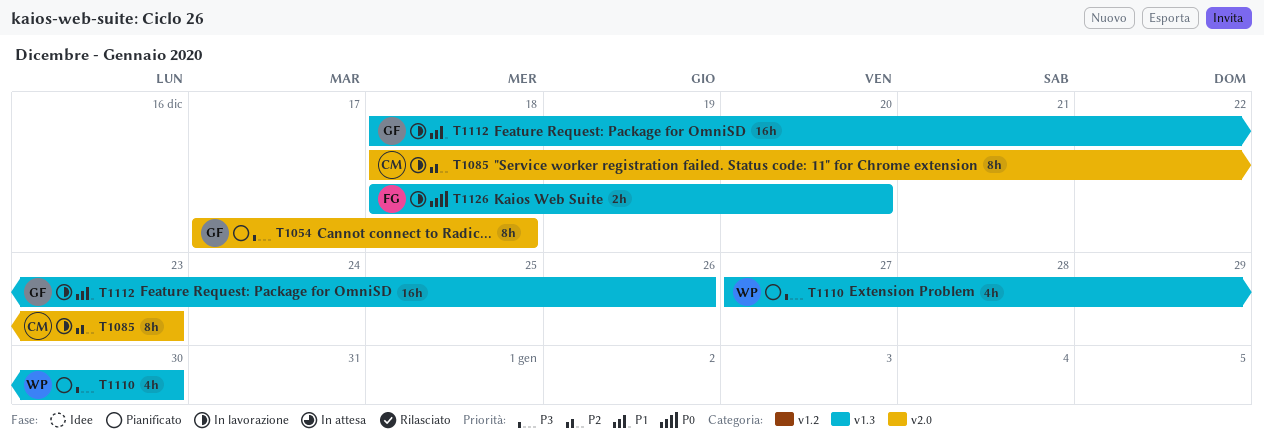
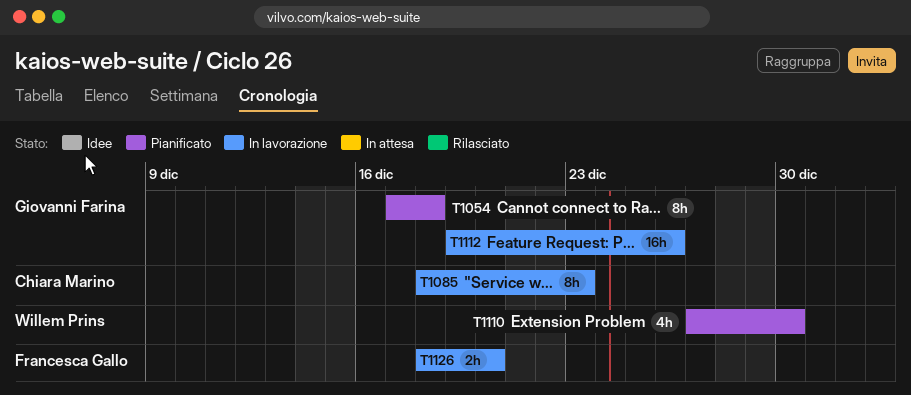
T1112, start: Dec 18 -> Dec 19

